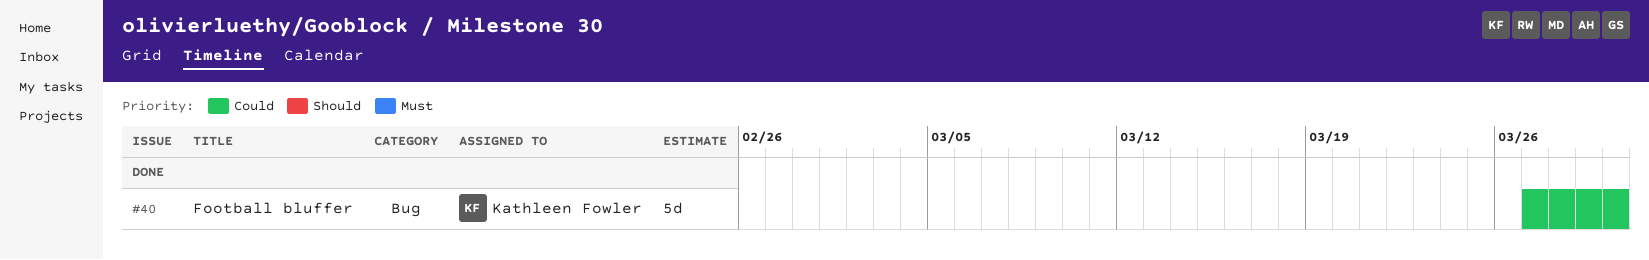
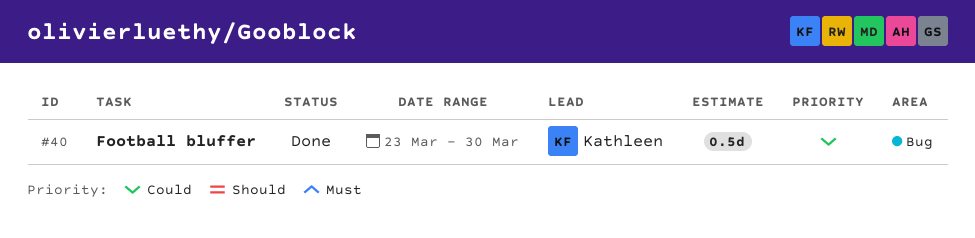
#40, estimate: 5d -> 0.5d
#40, start: Mar 27 -> Mar 23

